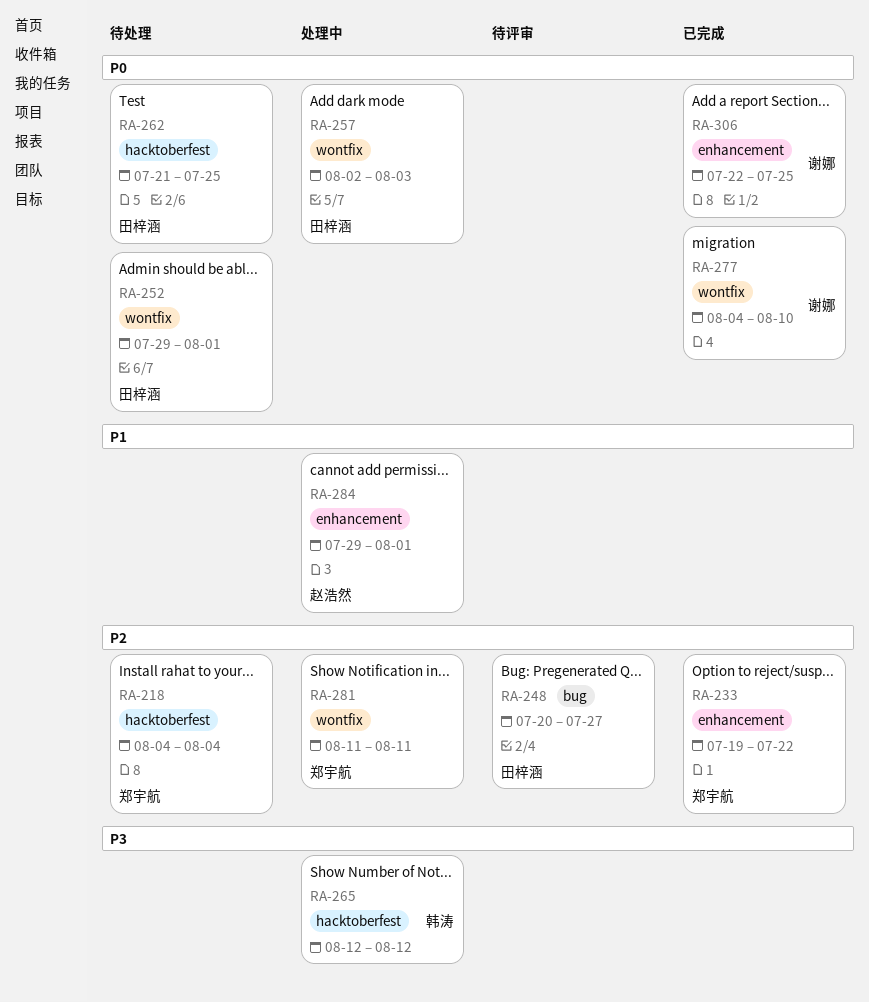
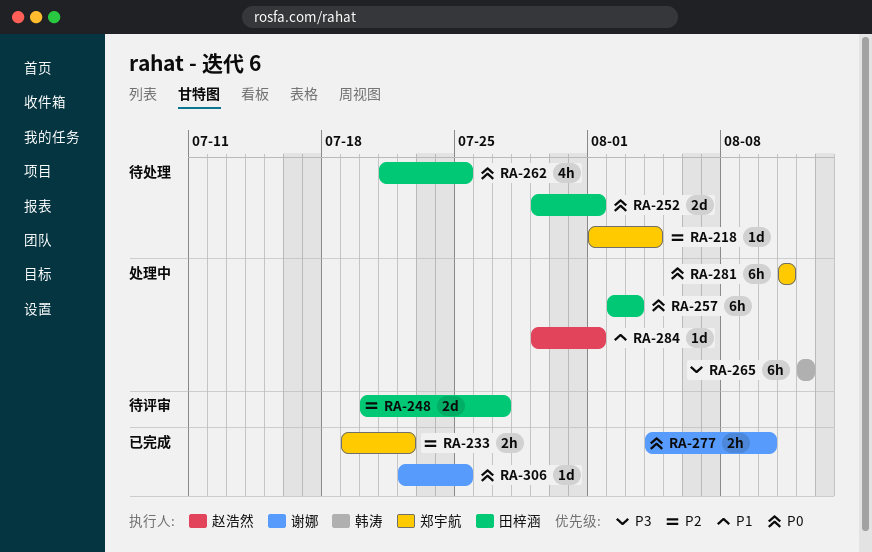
RA-218, start: Aug 4 -> Aug 1
RA-281, priority: P2 -> P0

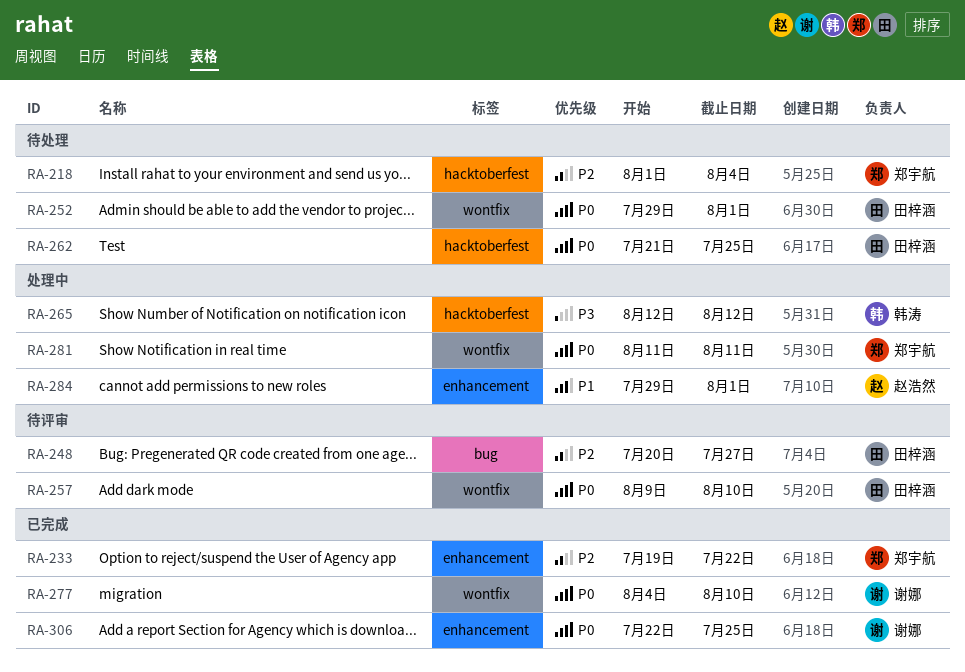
RA-257, status: 处理中 -> 待评审
RA-257, start: Aug 2 -> Aug 9
RA-257, due: Aug 3 -> Aug 10

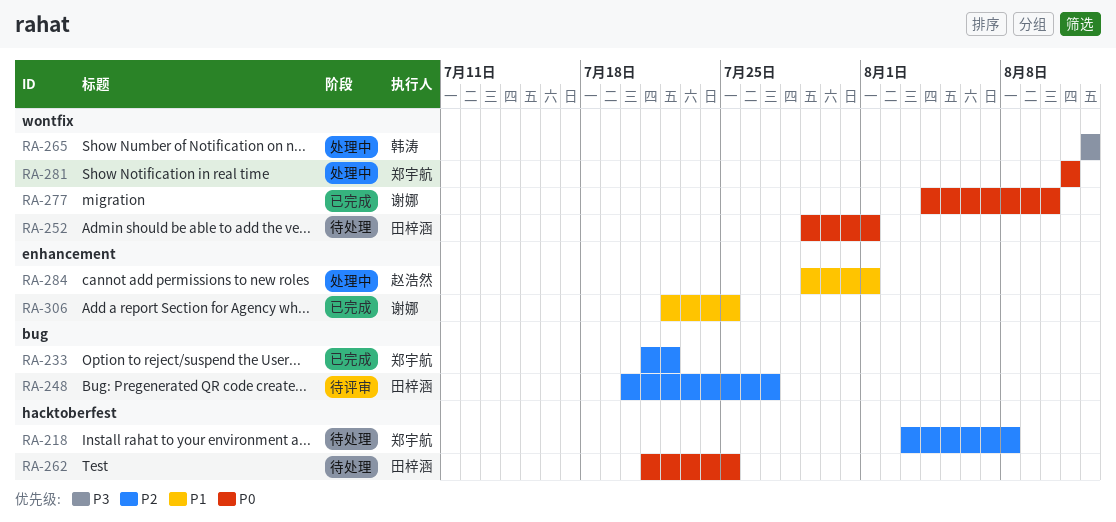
RA-218, start: Aug 1 -> Aug 3
RA-218, due: Aug 4 -> Aug 8
RA-233, label: enhancement -> bug
RA-233, start: Jul 19 -> Jul 21
RA-257: present -> none
RA-265, label: hacktoberfest -> wontfix
RA-306, priority: P0 -> P1

